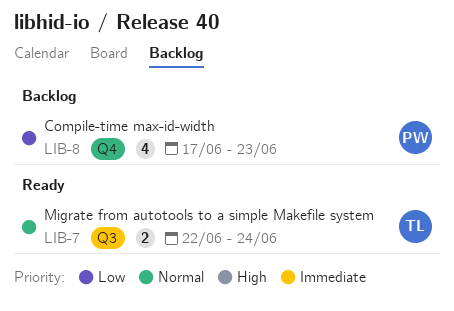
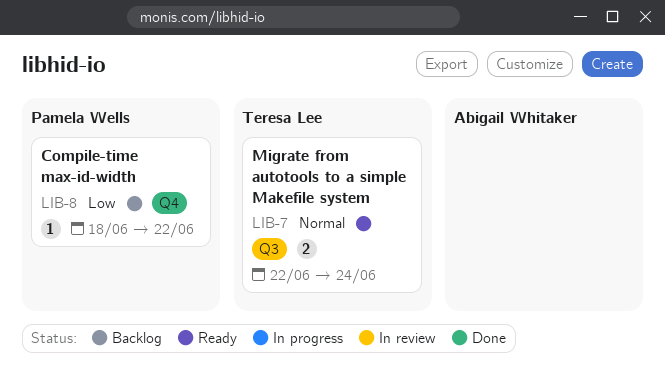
LIB-8, estimate: 4 -> 1
LIB-8, start: Jun 17 -> Jun 18
LIB-8, due: Jun 23 -> Jun 22

